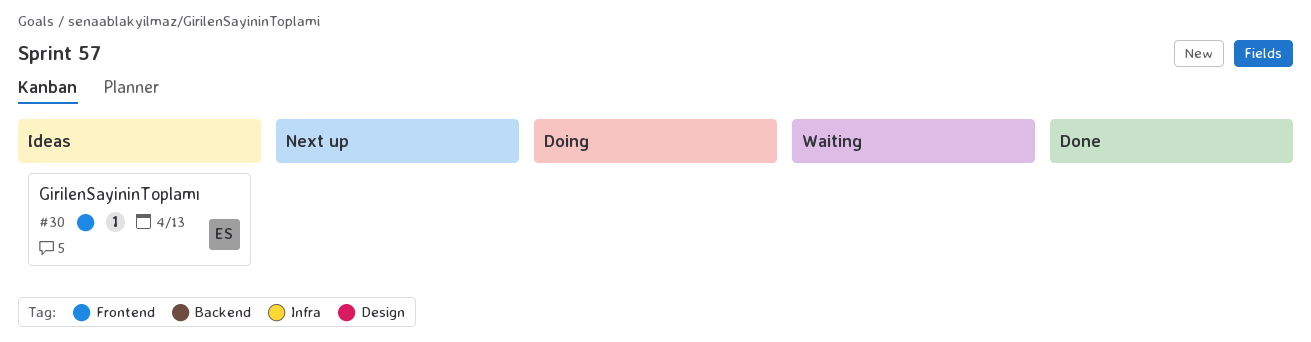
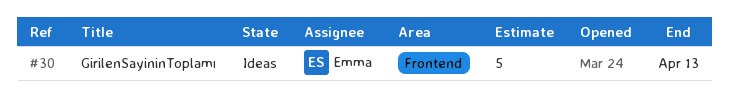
#30, estimate: 1 -> 5

